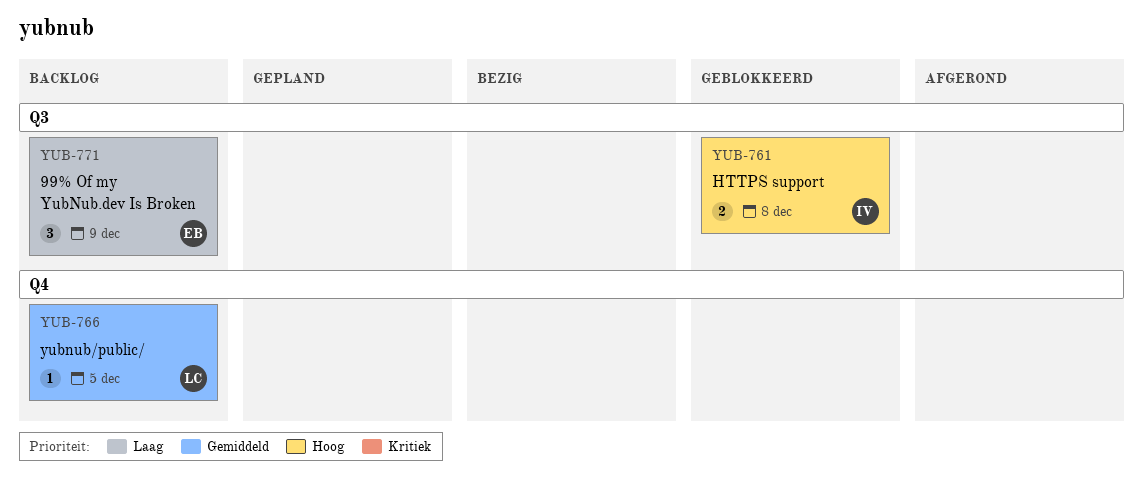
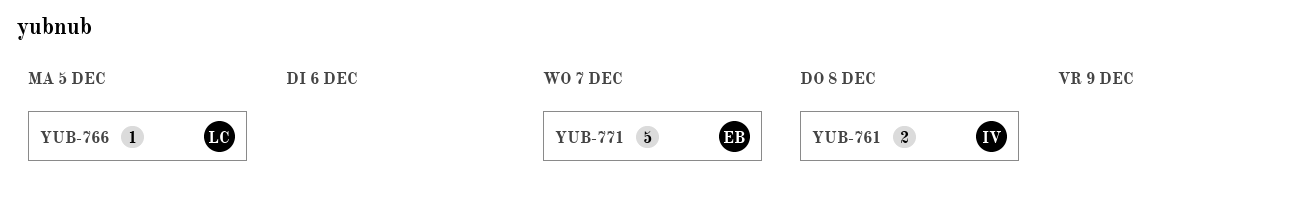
YUB-771, estimate: 3 -> 5
YUB-771, due: Dec 9 -> Dec 7

